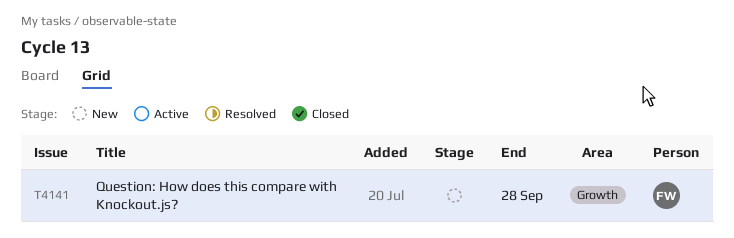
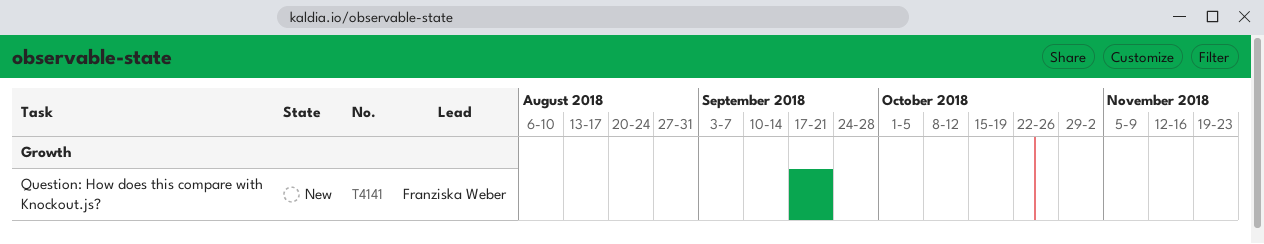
T4141, due: Sep 28 -> Sep 21

